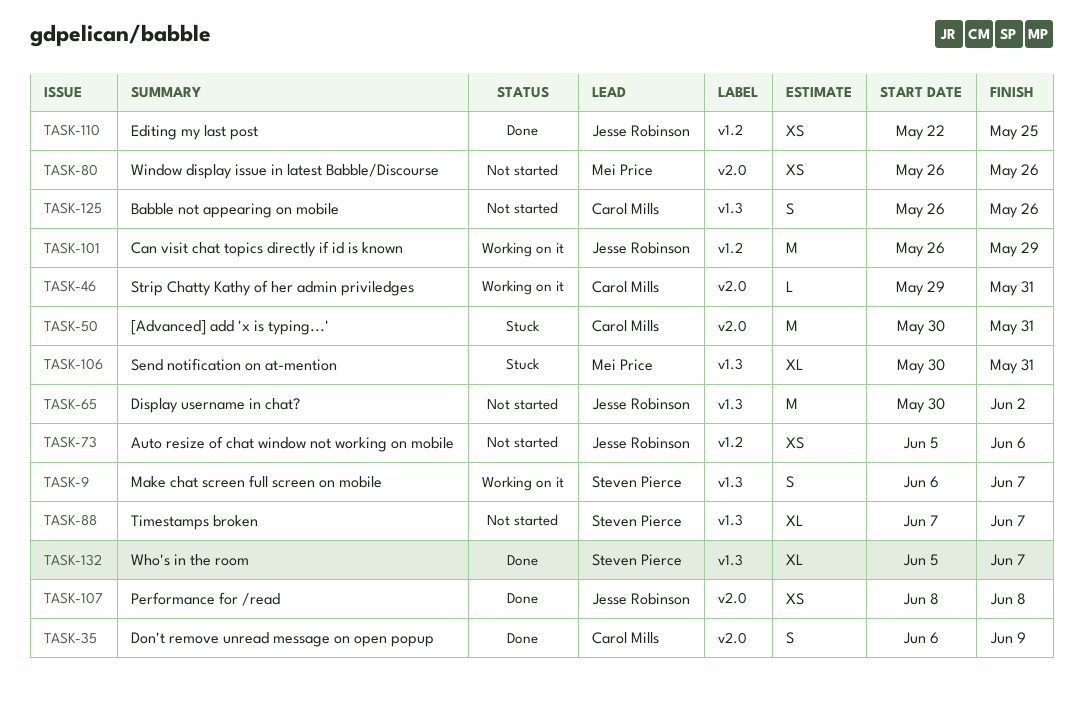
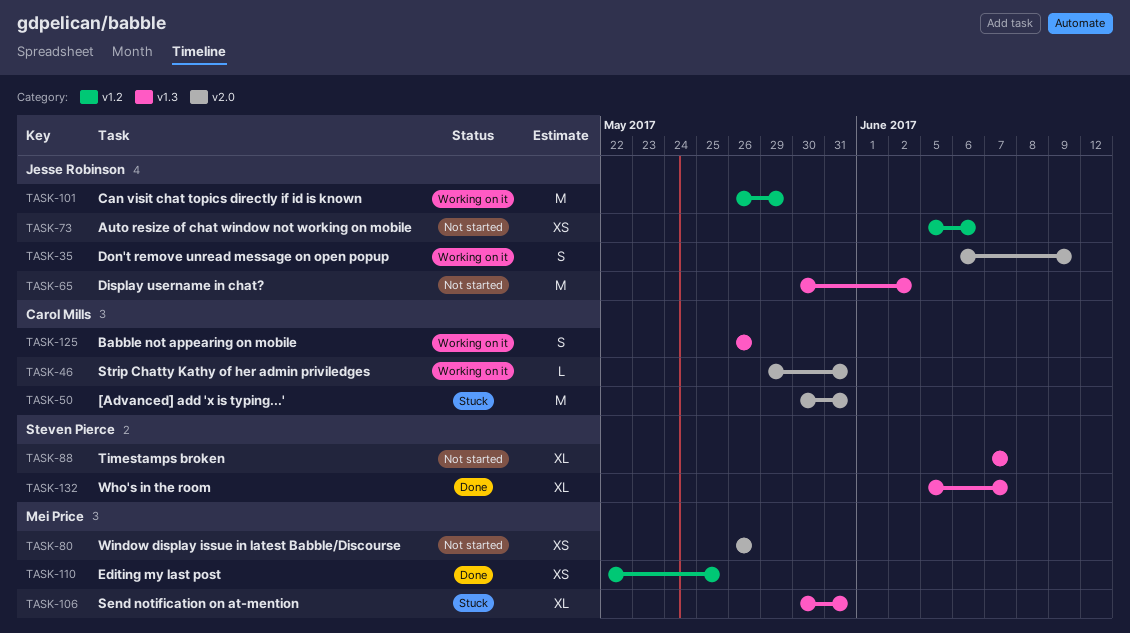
TASK-9: present -> none
TASK-35, status: Done -> Working on it
TASK-35, owner: Carol Mills -> Jesse Robinson
TASK-107: present -> none
TASK-110, owner: Jesse Robinson -> Mei Price
TASK-125, status: Not started -> Working on it

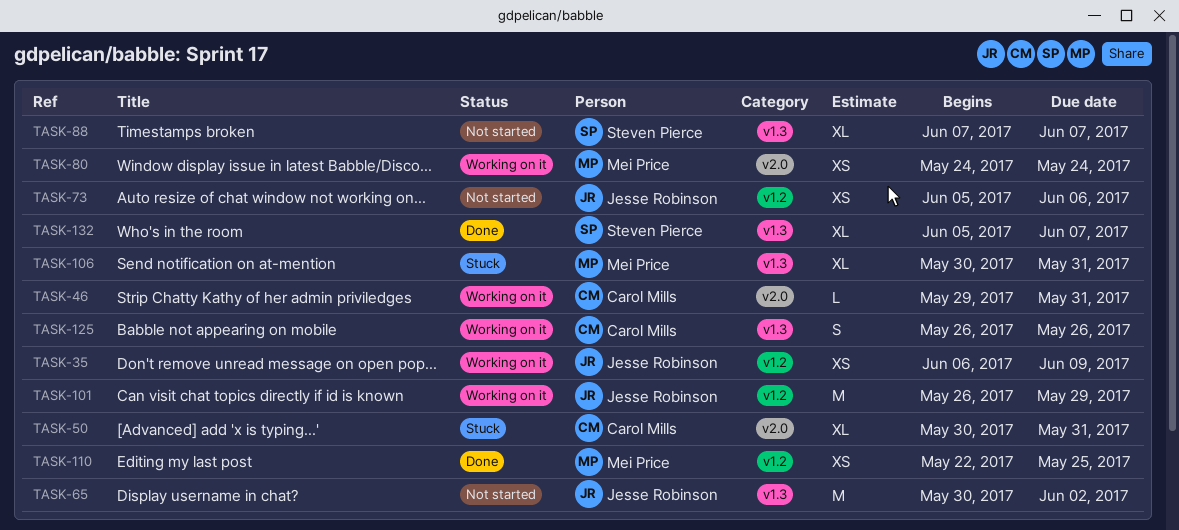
TASK-35, label: v2.0 -> v1.2
TASK-35, estimate: S -> XS
TASK-50, estimate: M -> XL
TASK-80, status: Not started -> Working on it
TASK-80, start: May 26 -> May 24
TASK-80, due: May 26 -> May 24

